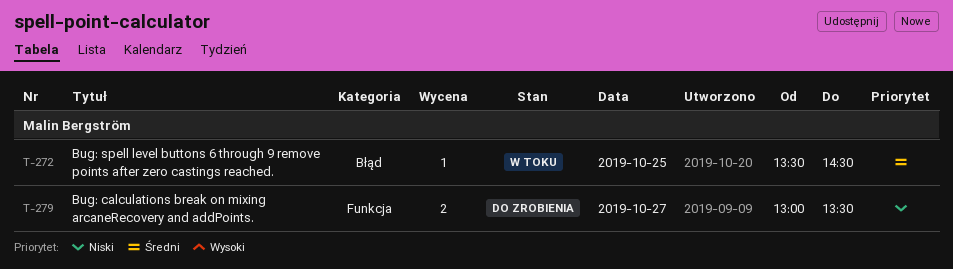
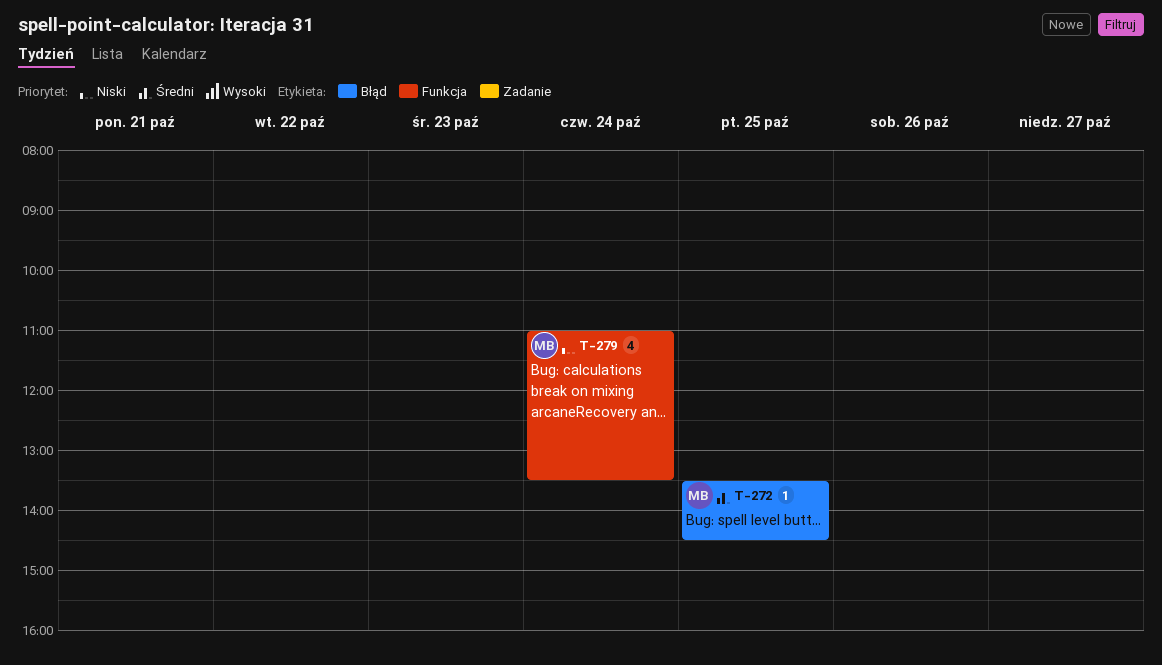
T-279, estimate: 2 -> 4
T-279, day: Oct 27 -> Oct 24
T-279, begins: 13:00 -> 11:00

